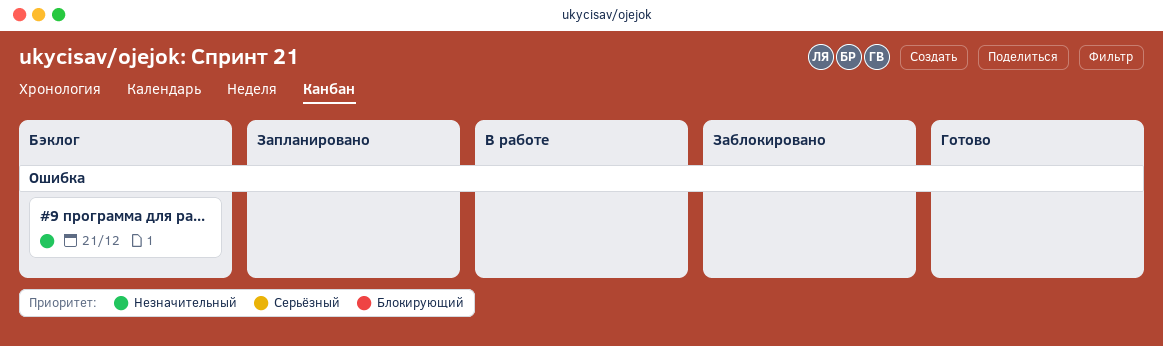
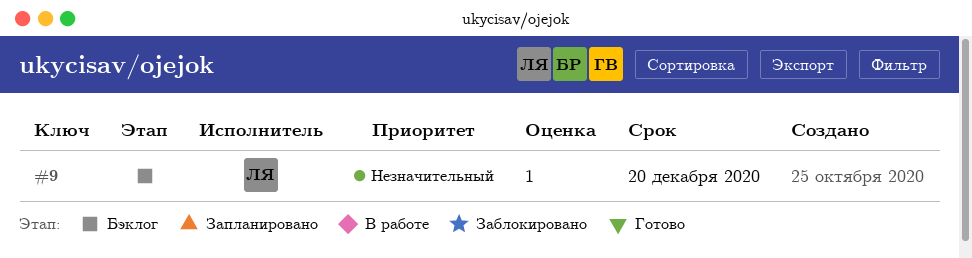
#9, due: Dec 21 -> Dec 20

